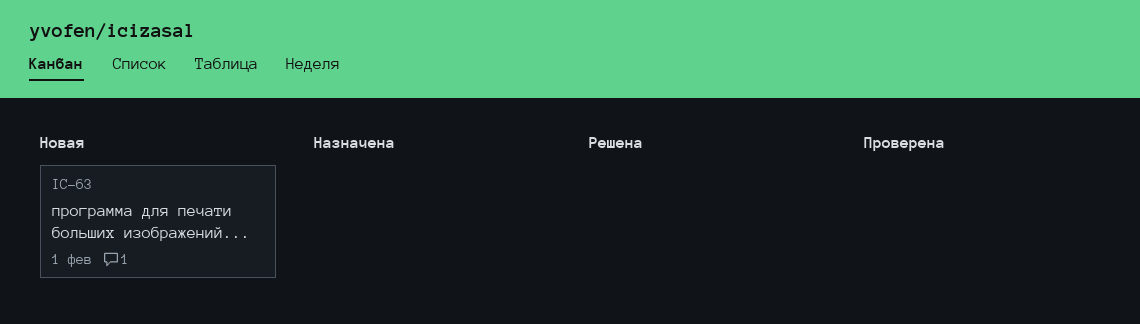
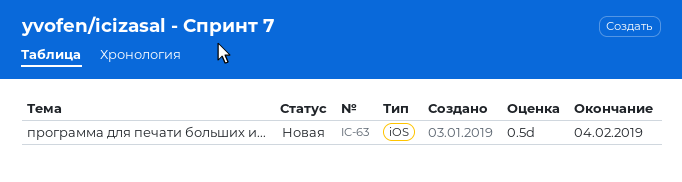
IC-63, due: Feb 1 -> Feb 4

